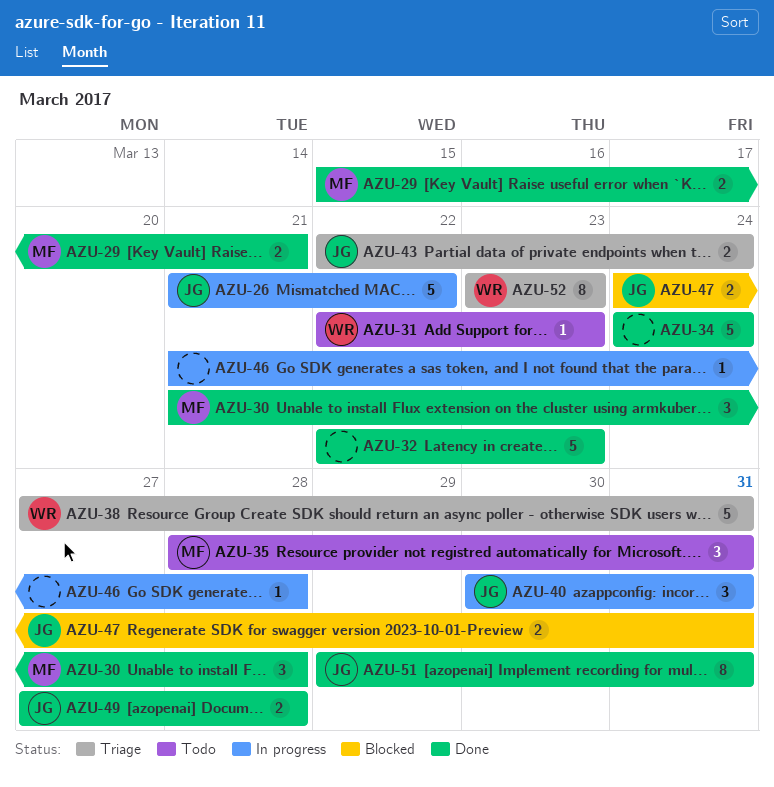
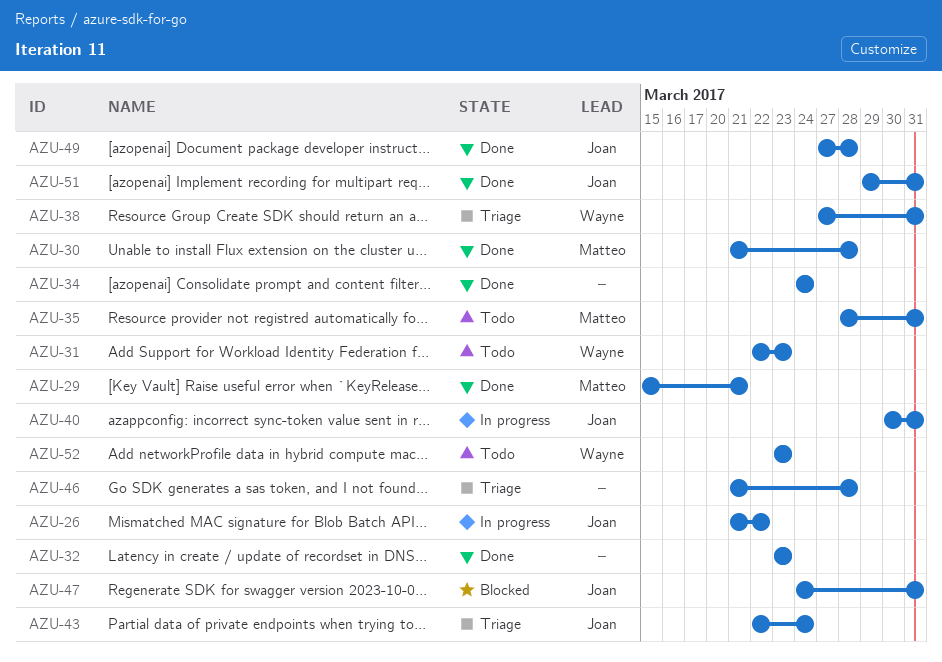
AZU-32, start: Mar 22 -> Mar 23
AZU-46, status: In progress -> Triage
AZU-52, status: Triage -> Todo

